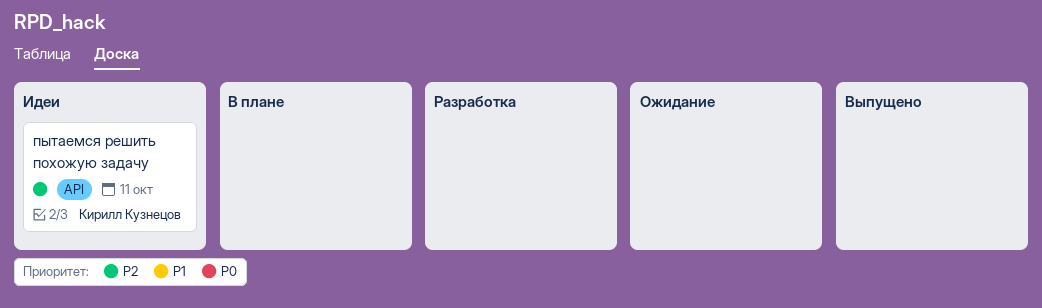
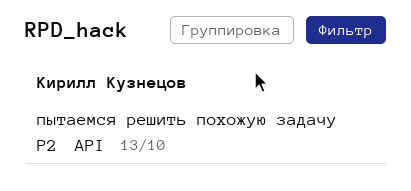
пытаемся решить похожую задачу, due: Oct 11 -> Oct 13

